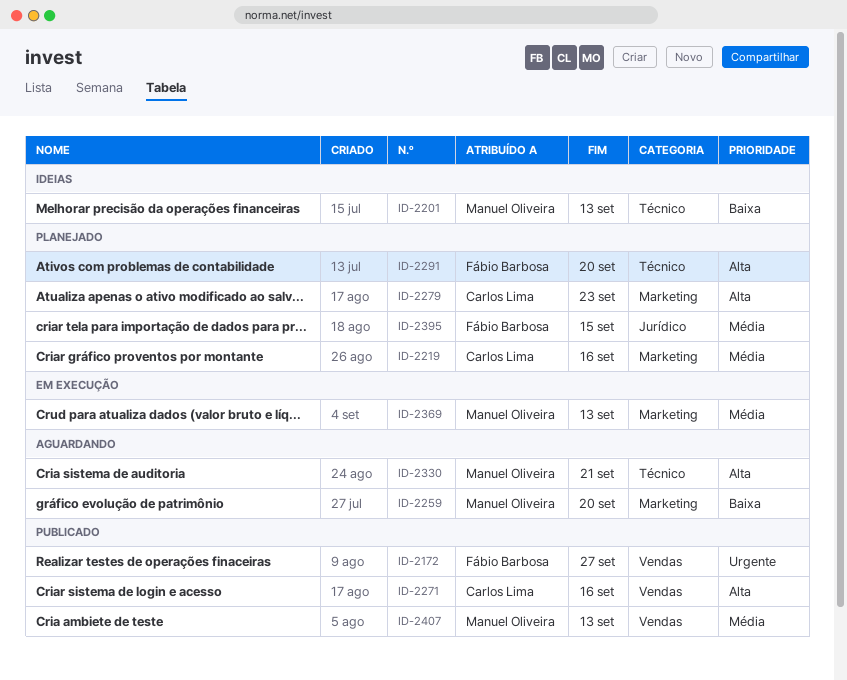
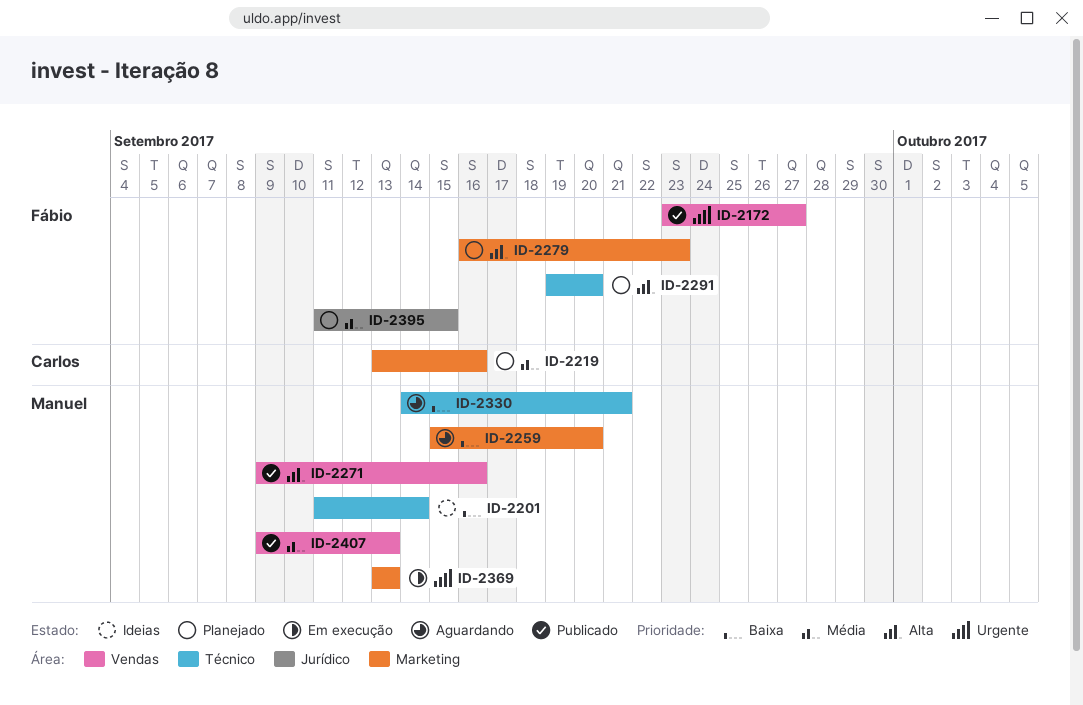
ID-2201, due: Sep 13 -> Sep 14
ID-2271, owner: Carlos Lima -> Manuel Oliveira
ID-2279, owner: Carlos Lima -> Fábio Barbosa
ID-2330, priority: Alta -> Baixa
ID-2369, priority: Média -> Urgente

